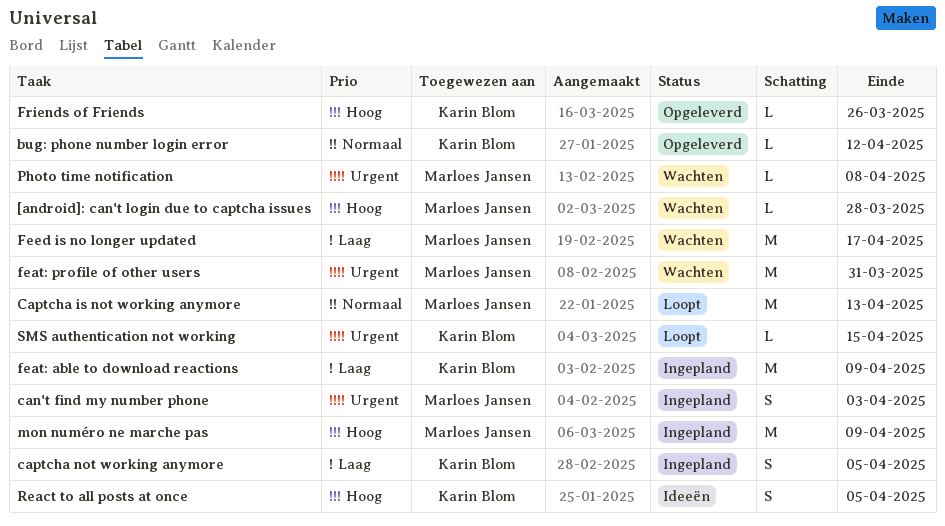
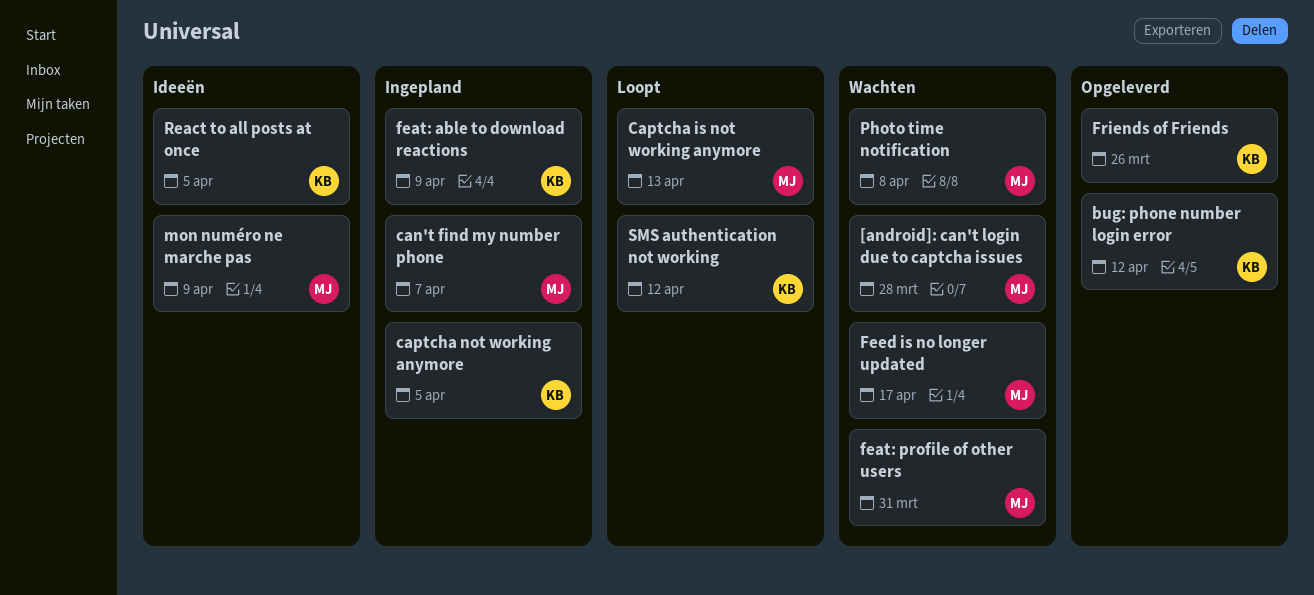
can't find my number phone, due: Apr 3 -> Apr 7
mon numéro ne marche pas, status: Ingepland -> Ideeën
SMS authentication not working, due: Apr 15 -> Apr 12

